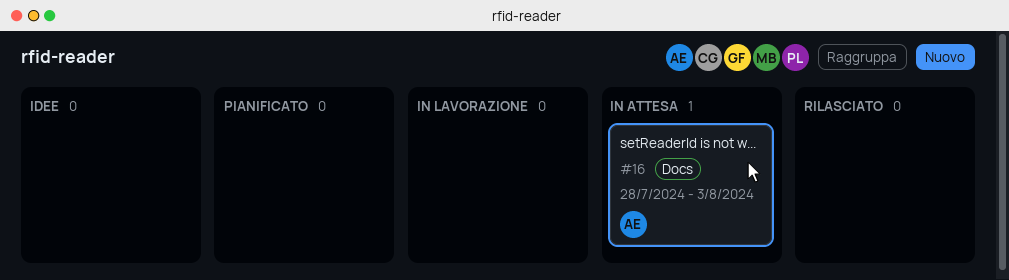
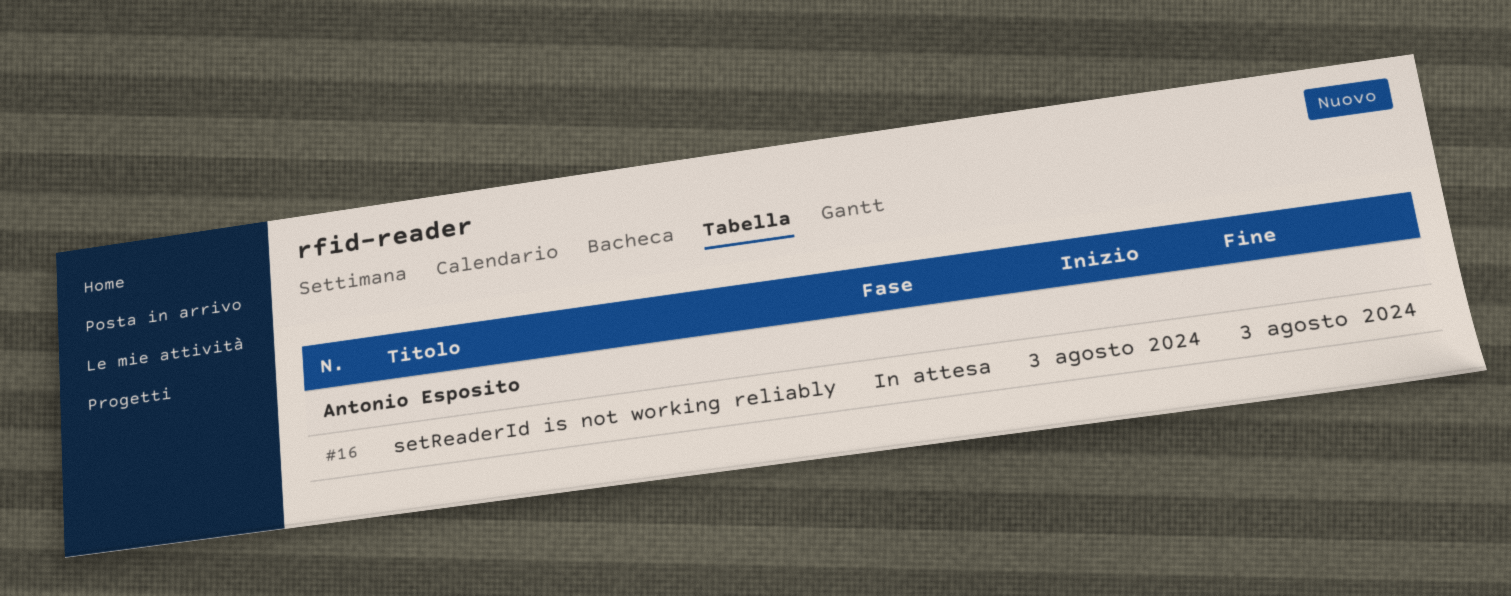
#16, start: Jul 28 -> Aug 3

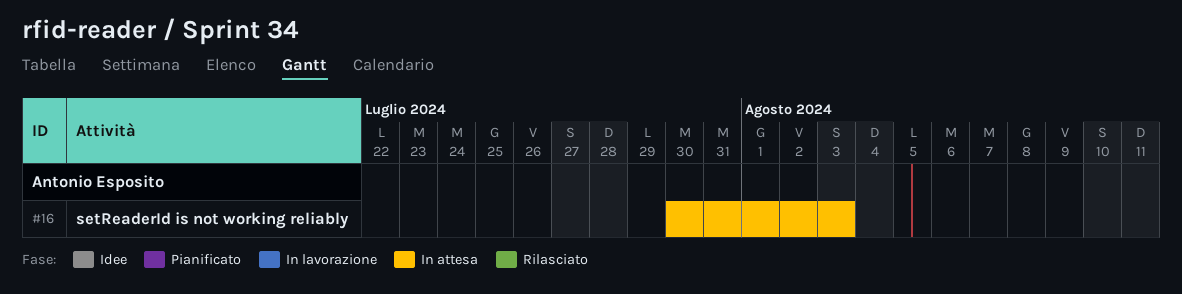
#16, start: Aug 3 -> Jul 30

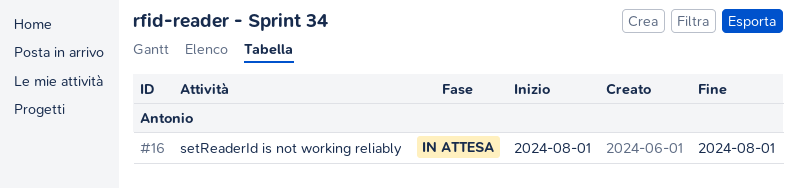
#16, start: Jul 30 -> Aug 1
#16, due: Aug 3 -> Aug 1

